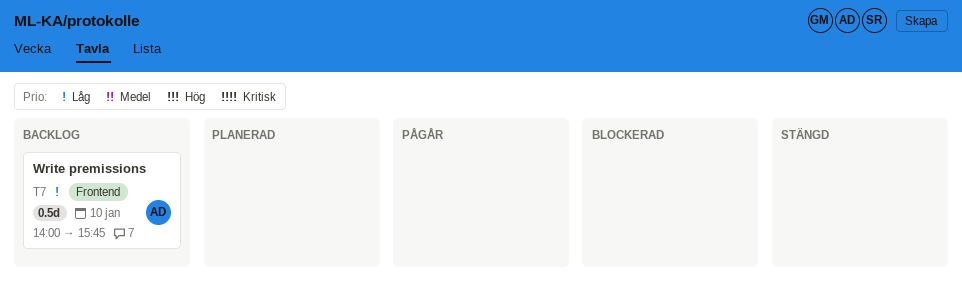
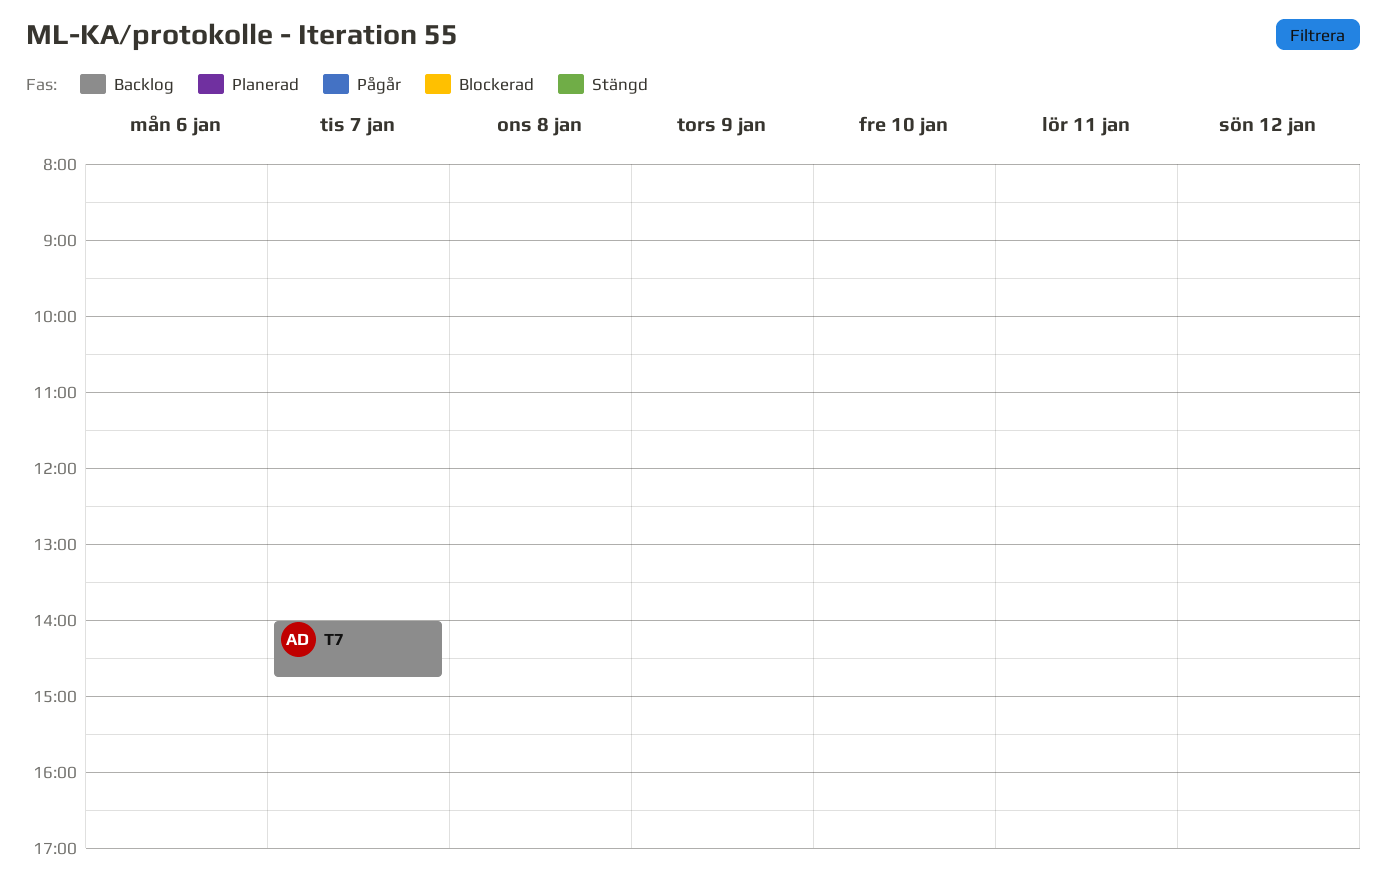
T7, day: Jan 10 -> Jan 7
T7, ends: 15:45 -> 14:45

